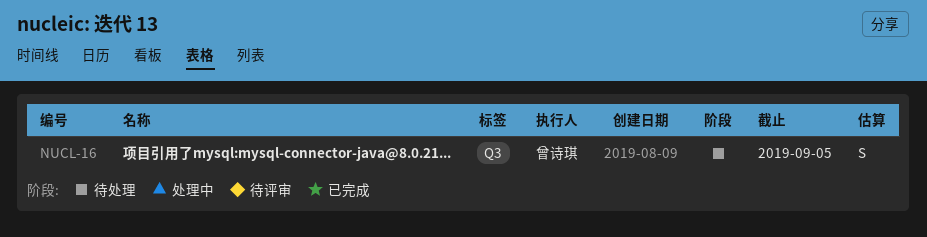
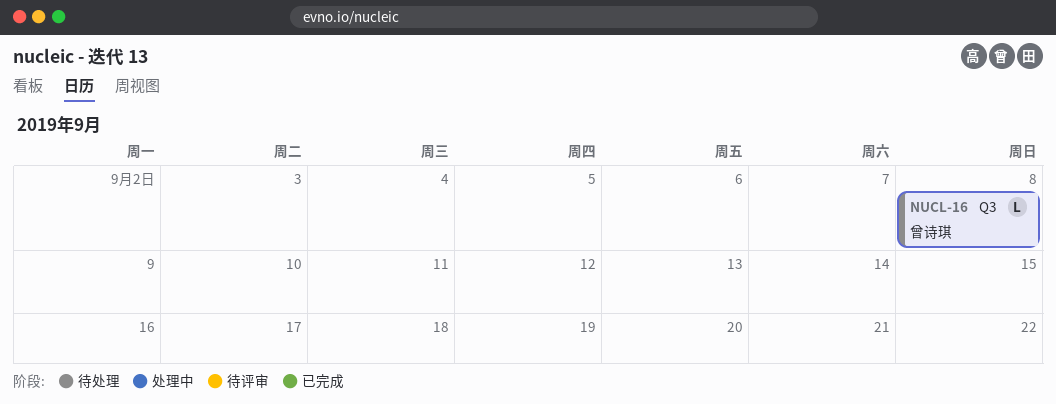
NUCL-16, estimate: S -> L
NUCL-16, due: Sep 5 -> Sep 8

